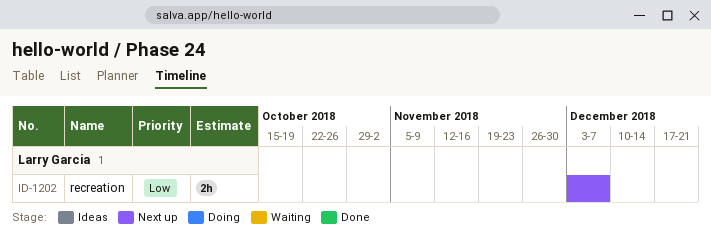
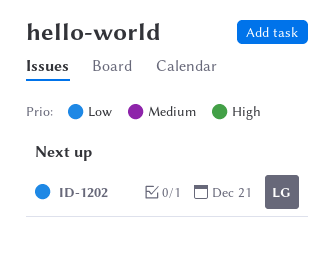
ID-1202, due: Dec 7 -> Dec 21

